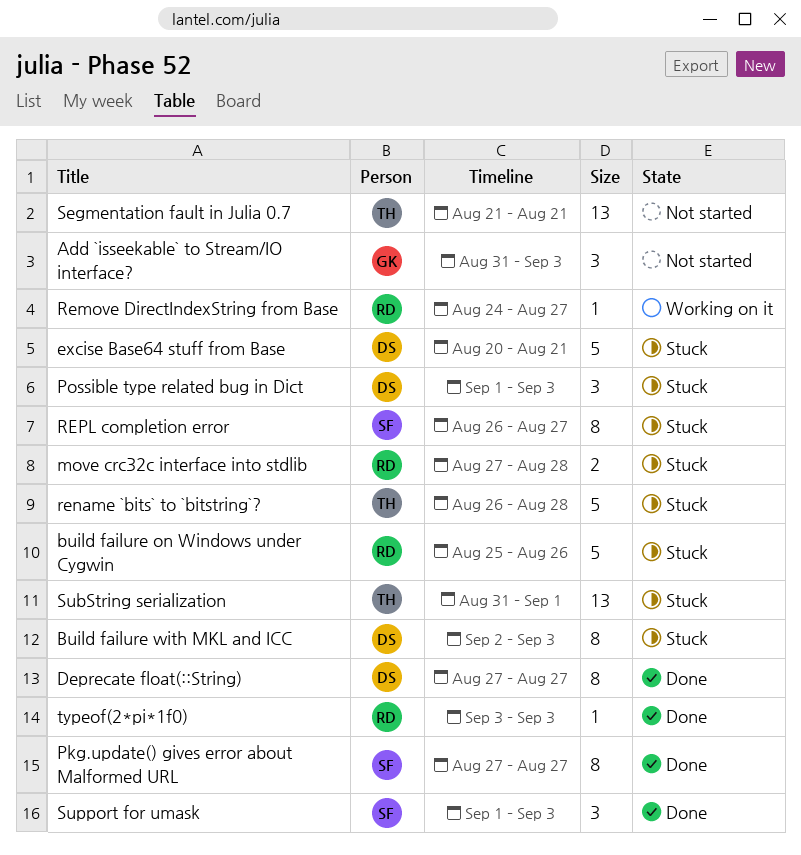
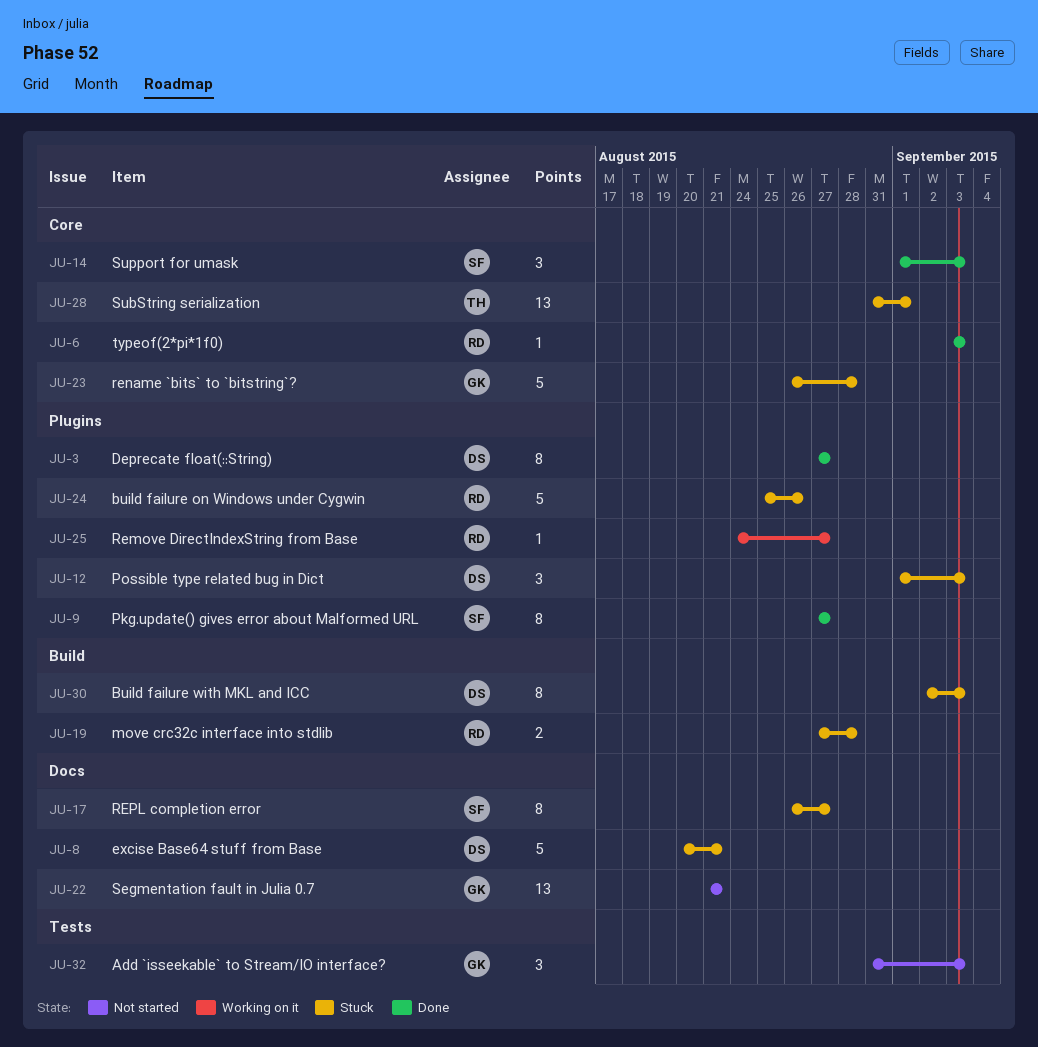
rename `bits` to `bitstring`?, owner: TH -> GK
Segmentation fault in Julia 0.7, owner: TH -> GK

